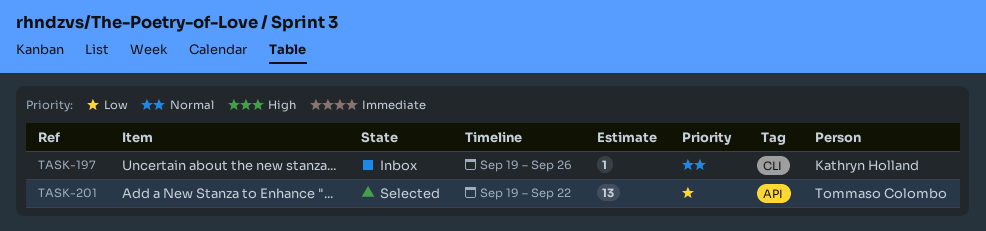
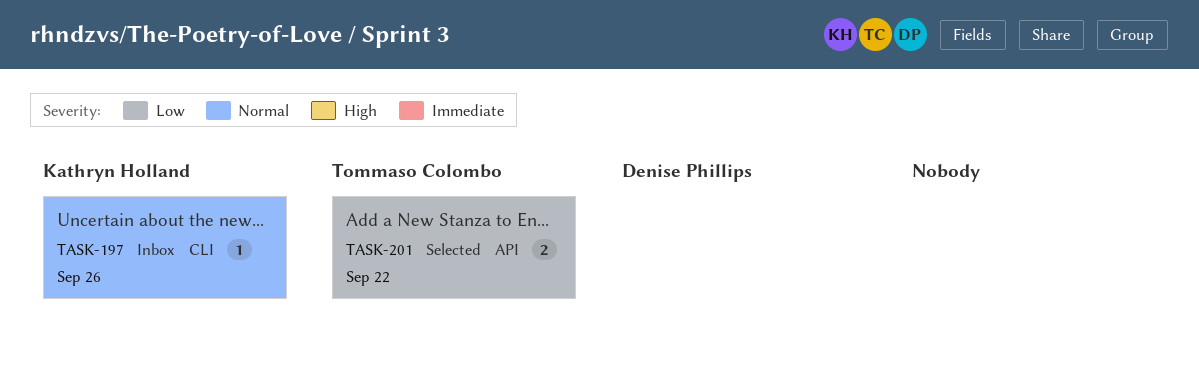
TASK-201, estimate: 13 -> 2

